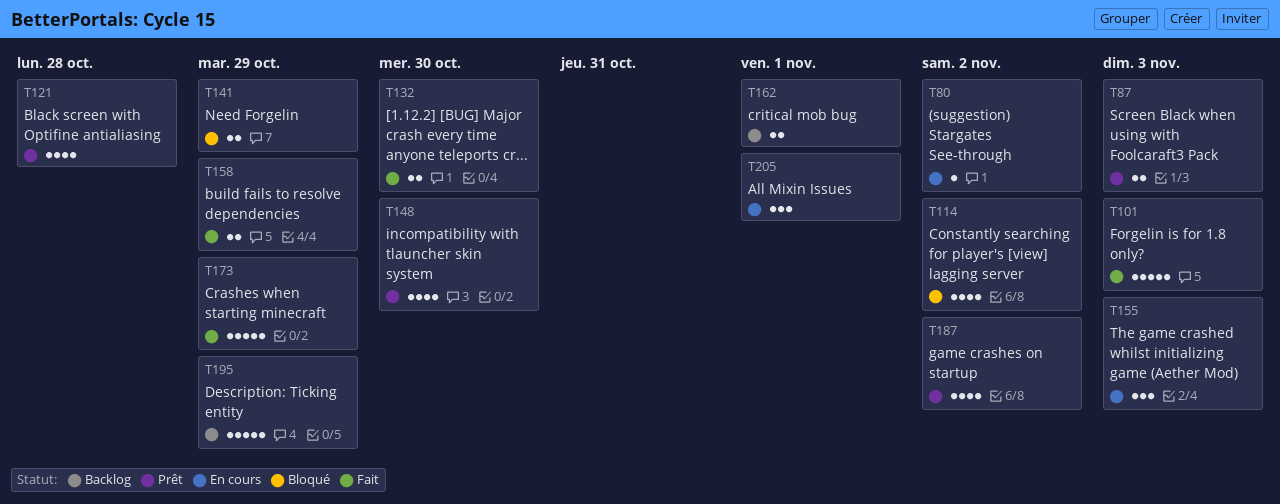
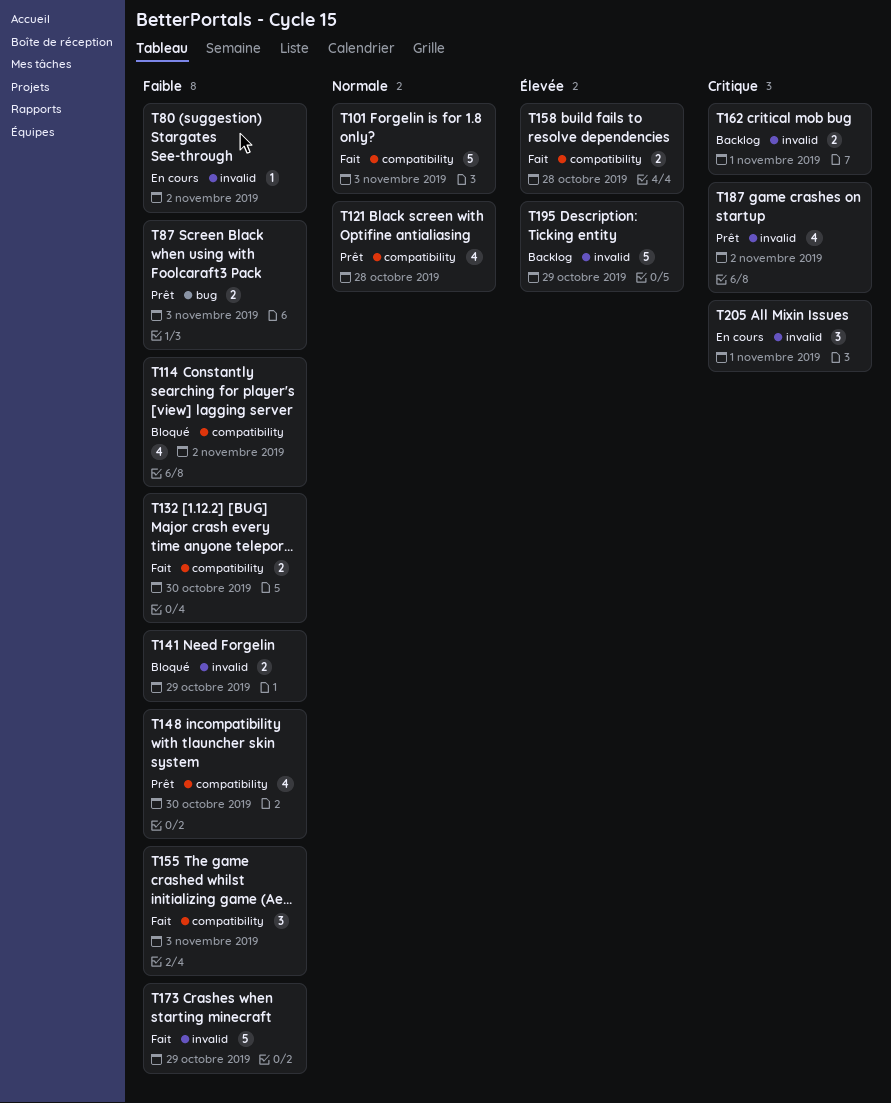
T155, status: En cours -> Fait
T158, due: Oct 29 -> Oct 28

